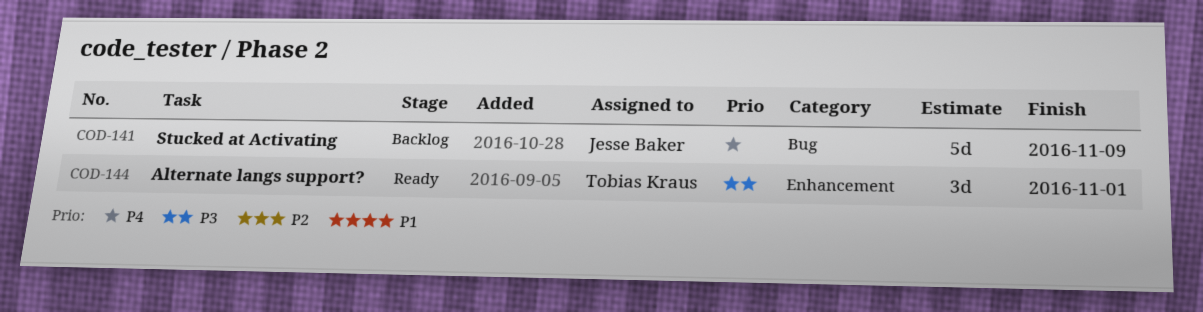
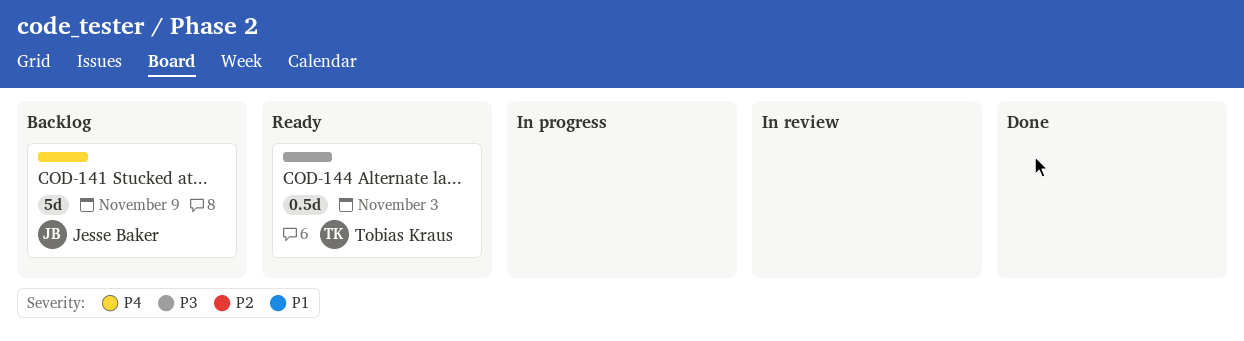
COD-144, estimate: 3d -> 0.5d
COD-144, due: Nov 1 -> Nov 3

